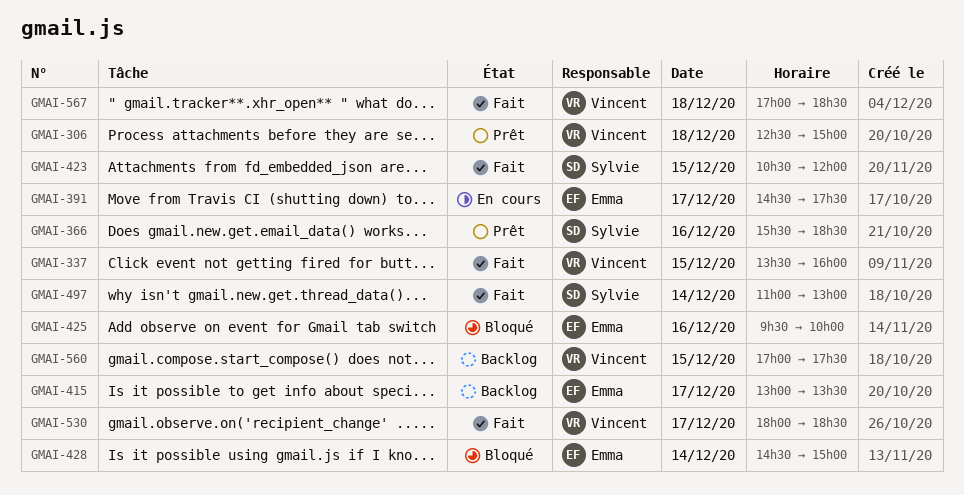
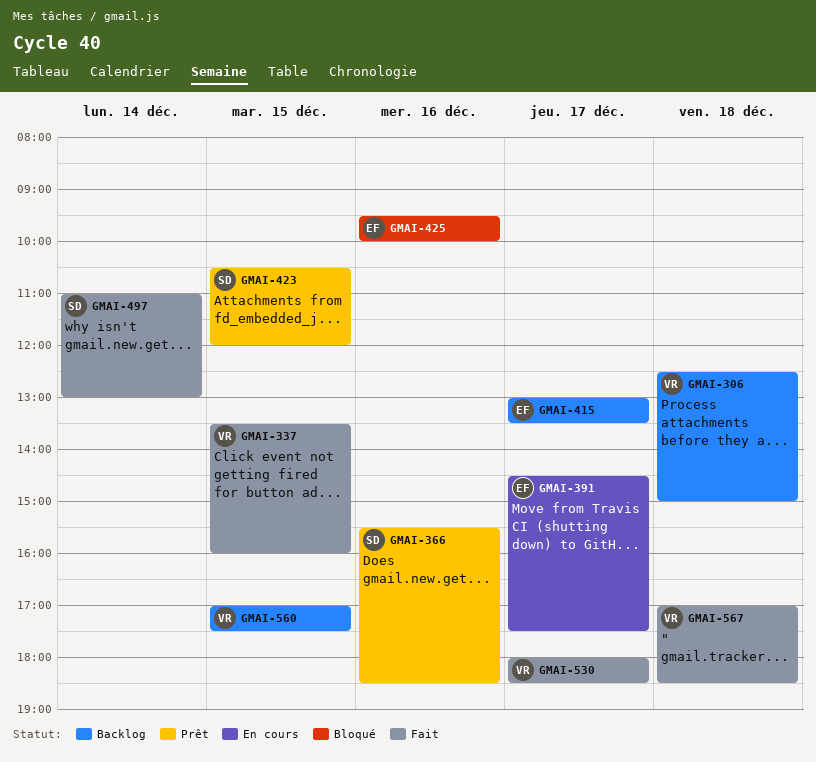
GMAI-306, status: Prêt -> Backlog
GMAI-423, status: Fait -> Prêt
GMAI-428: present -> none

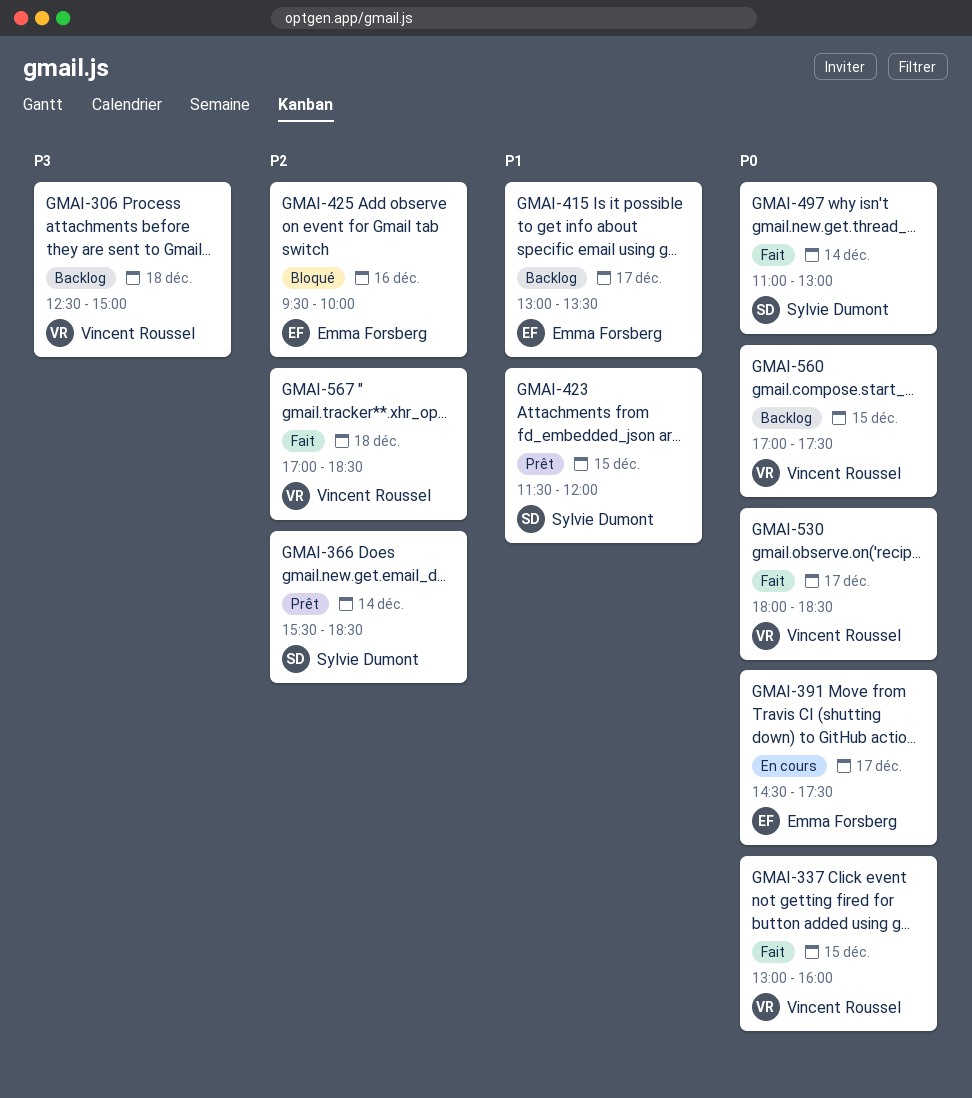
GMAI-337, begins: 13:30 -> 13:00
GMAI-366, day: Dec 16 -> Dec 14
GMAI-423, begins: 10:30 -> 11:30

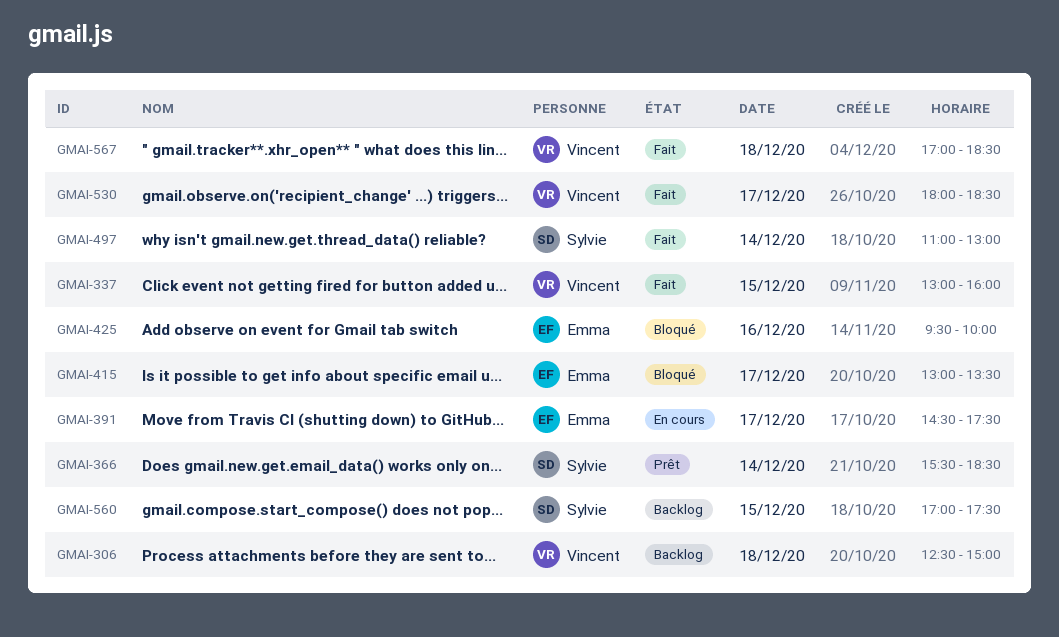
GMAI-415, status: Backlog -> Bloqué
GMAI-423: present -> none
GMAI-560, owner: Vincent Roussel -> Sylvie Dumont

